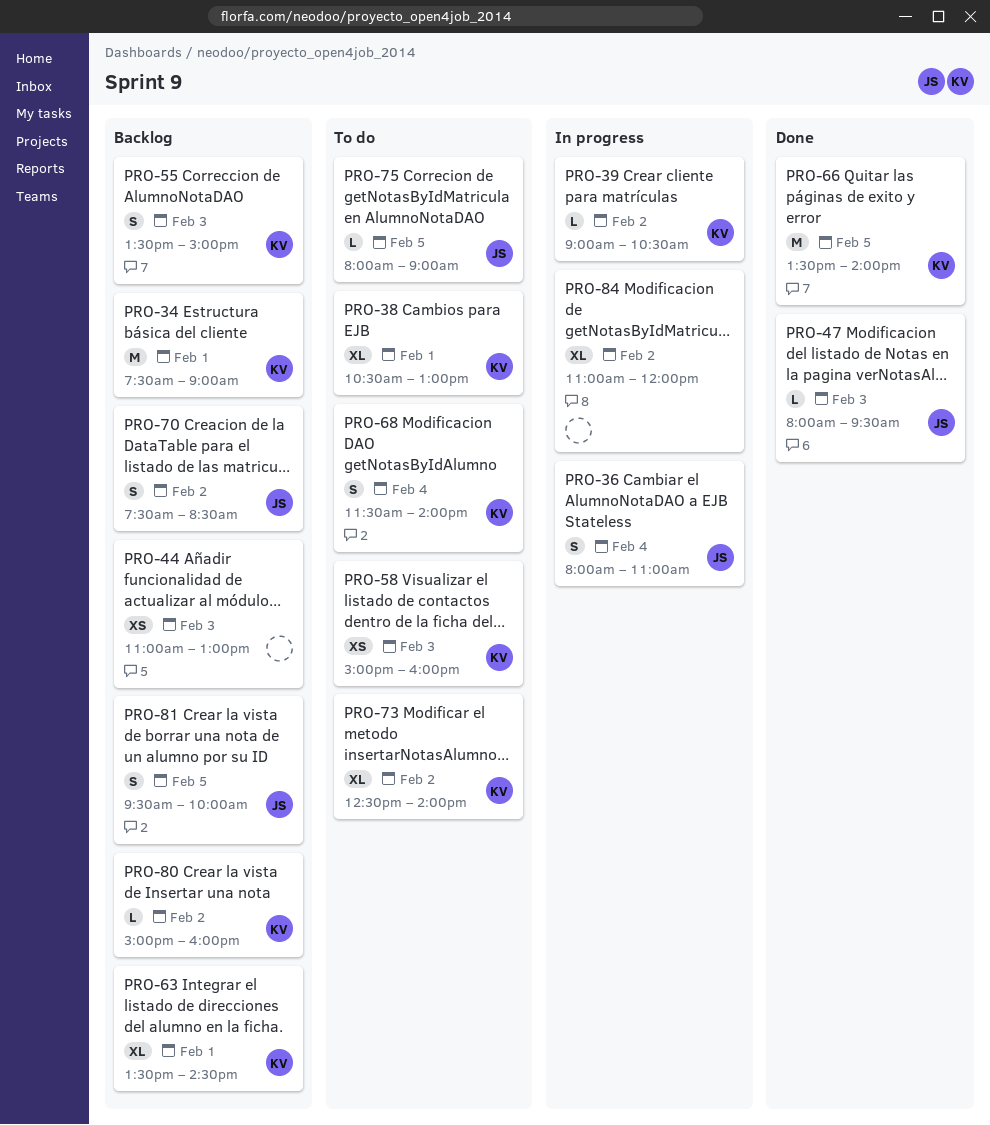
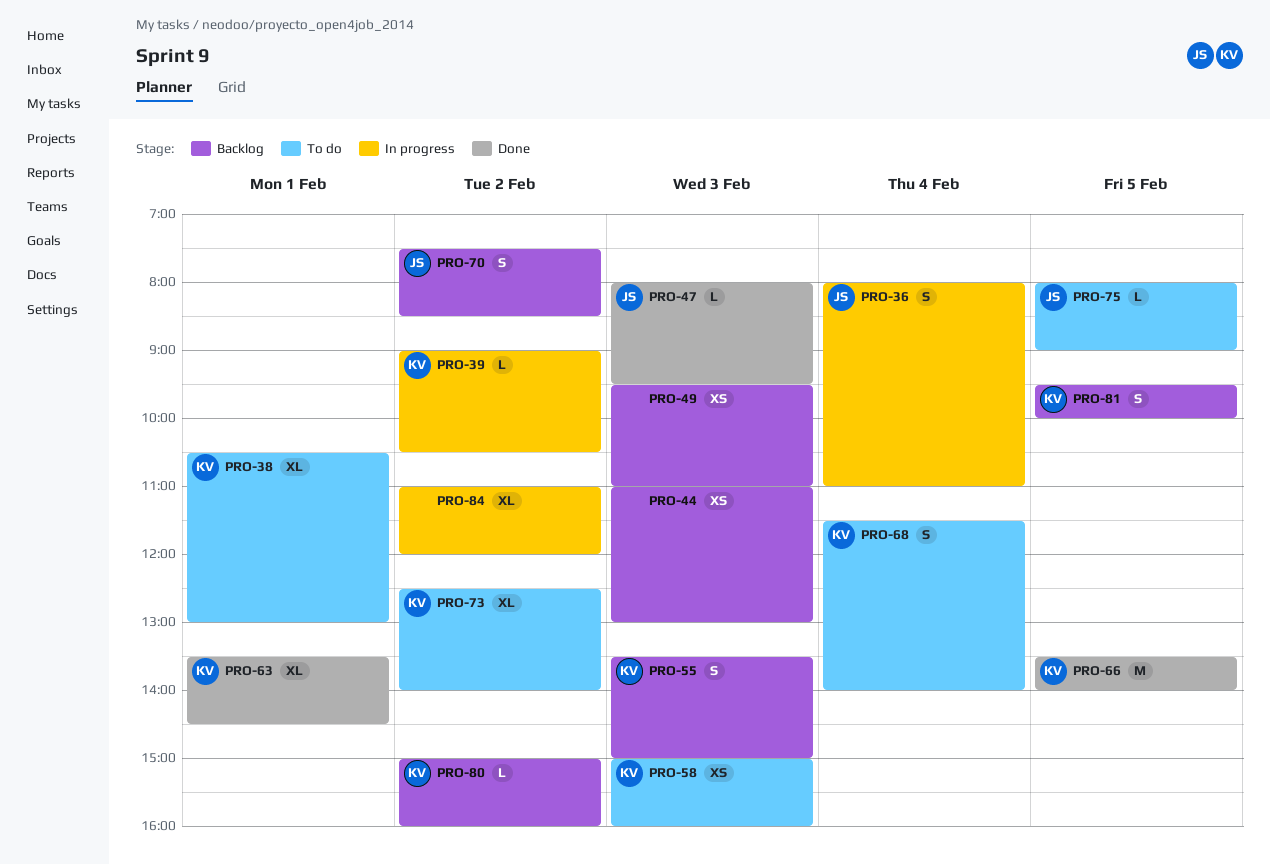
PRO-34: present -> none
PRO-49: none -> present
PRO-63, status: Backlog -> Done
PRO-81, owner: JS -> KV

